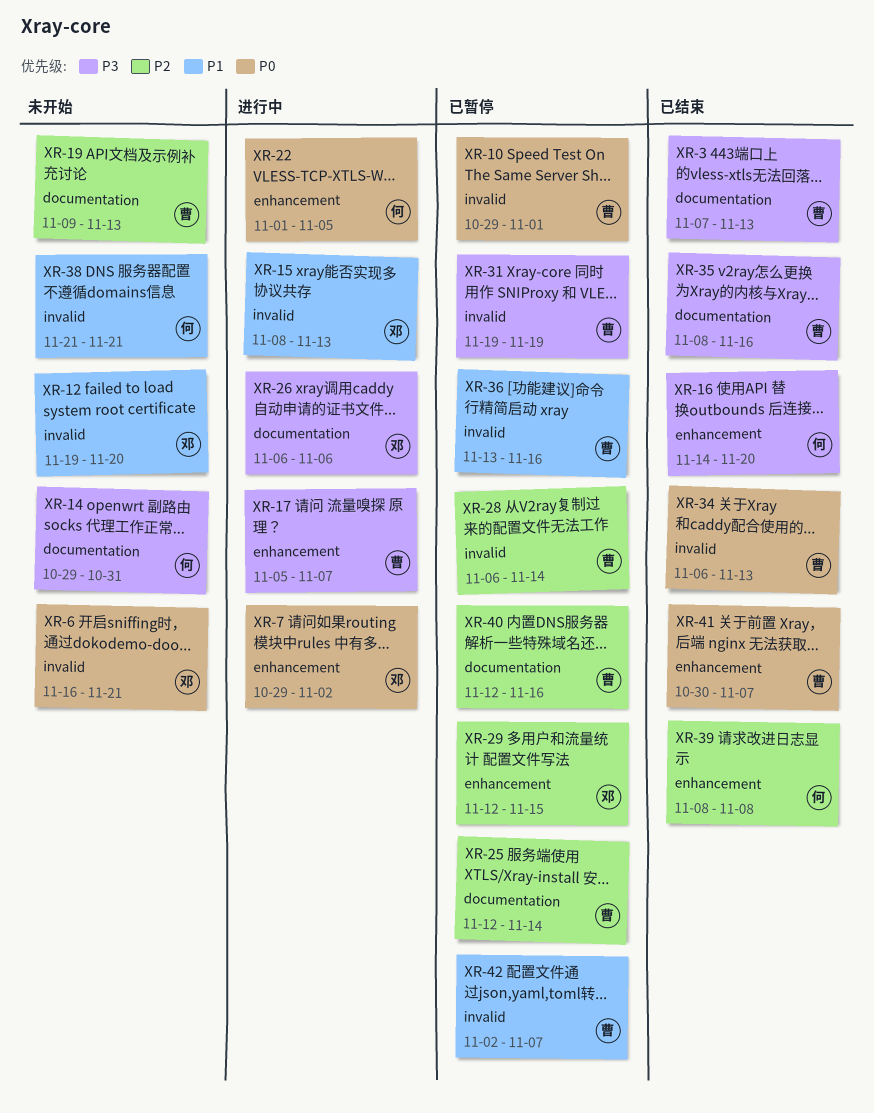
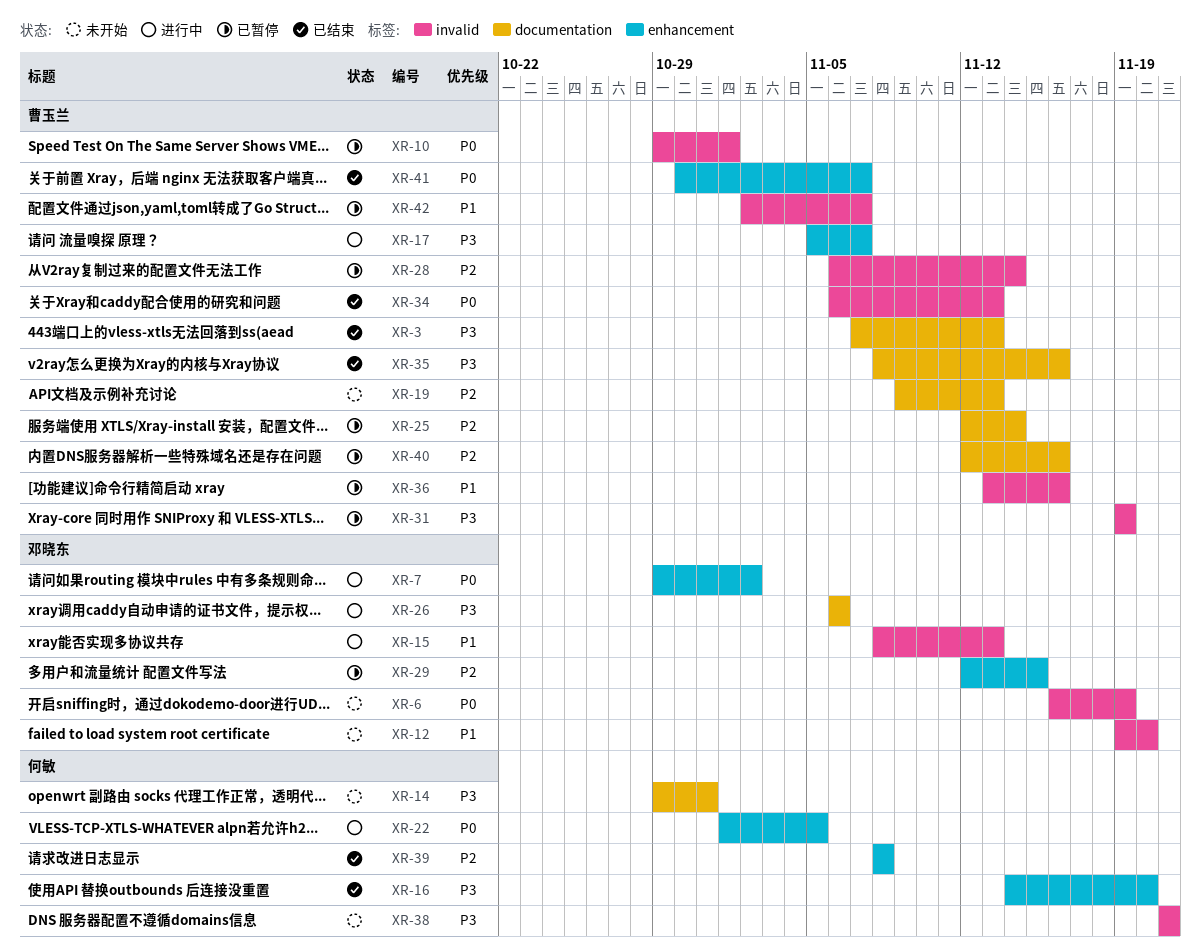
XR-6, due: Nov 21 -> Nov 19
XR-38, priority: P1 -> P3

